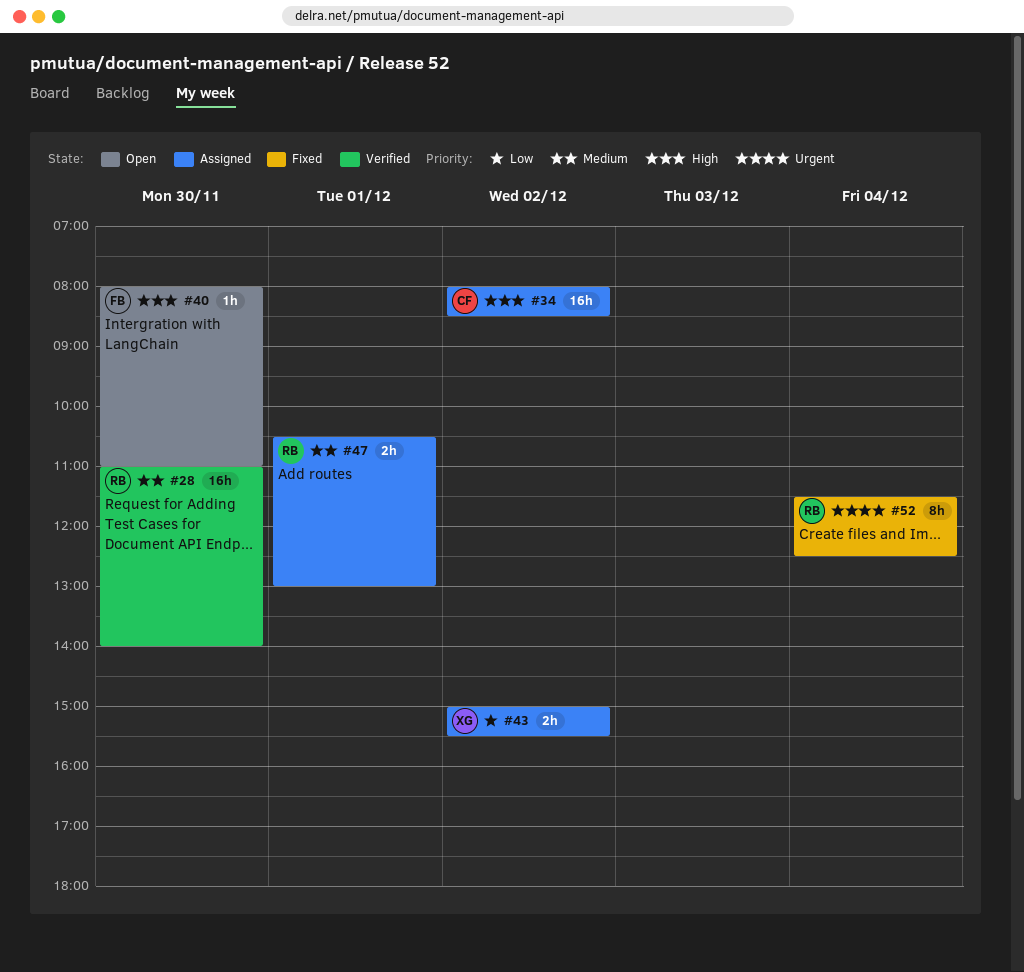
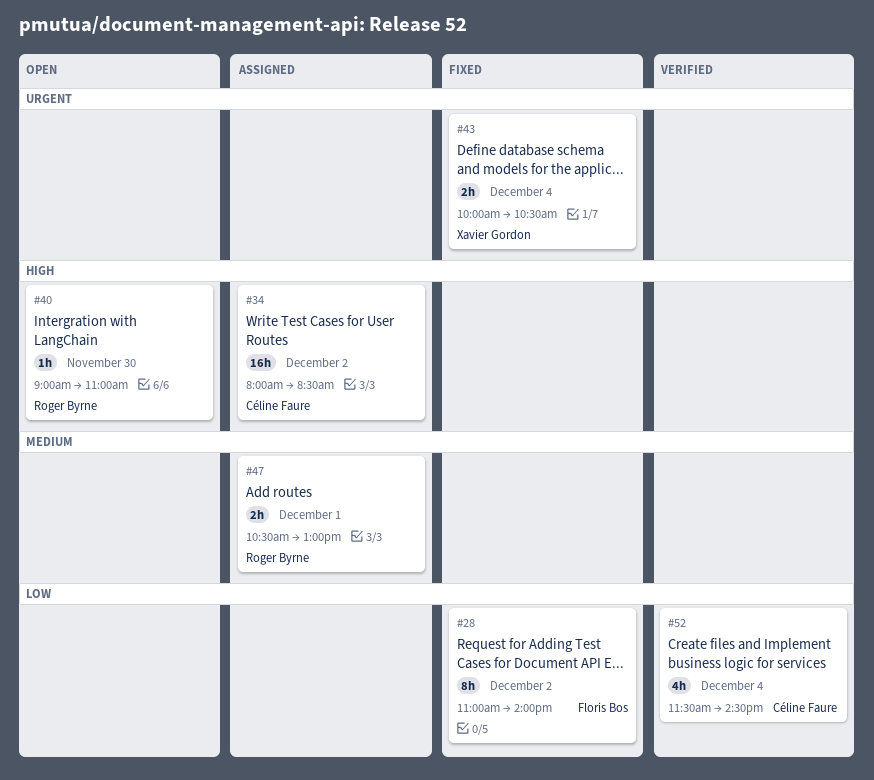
#28, status: Verified -> Fixed
#28, owner: Roger Byrne -> Floris Bos
#28, priority: Medium -> Low
#28, estimate: 16h -> 8h
#28, day: Nov 30 -> Dec 2
#40, owner: Floris Bos -> Roger Byrne
#40, begins: 08:00 -> 09:00
#43, status: Assigned -> Fixed
#43, priority: Low -> Urgent
#43, day: Dec 2 -> Dec 4
#43, begins: 15:00 -> 10:00
#43, ends: 15:30 -> 10:30
#52, status: Fixed -> Verified
#52, owner: Roger Byrne -> Céline Faure
#52, priority: Urgent -> Low
#52, estimate: 8h -> 4h
#52, ends: 12:30 -> 14:30

